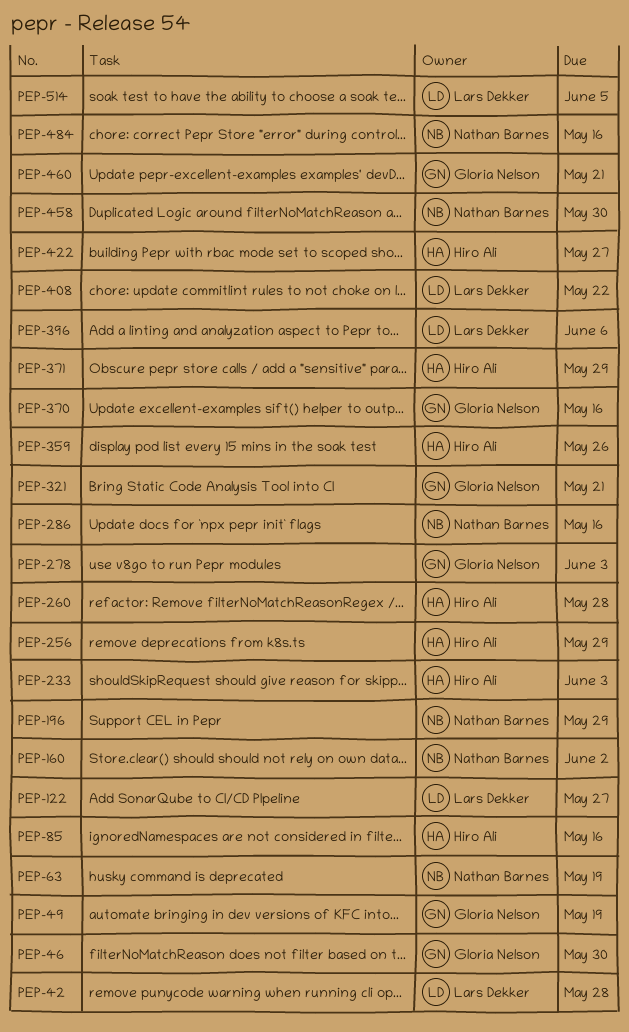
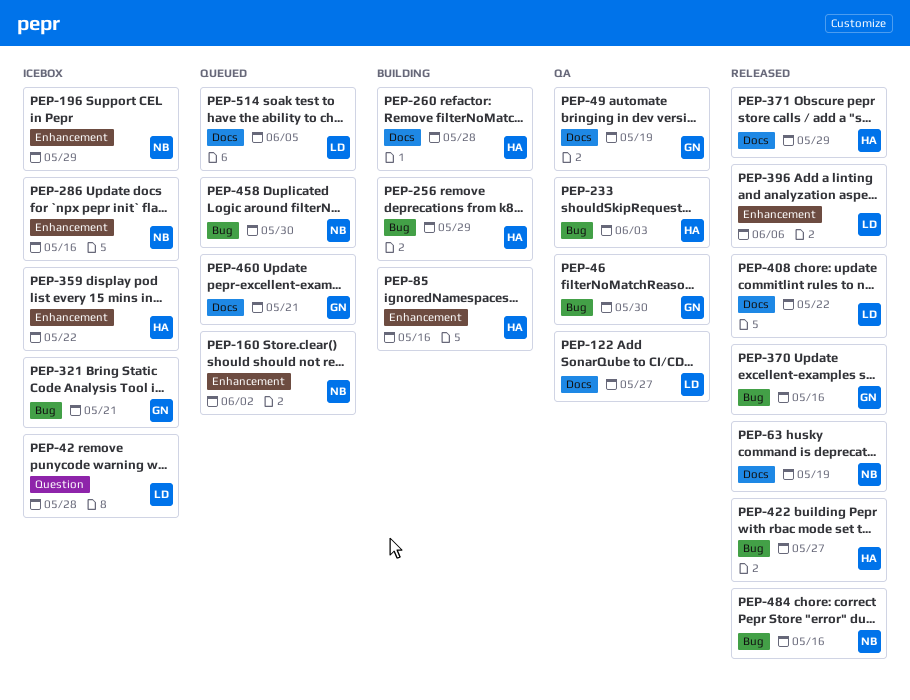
PEP-278: present -> none
PEP-359, due: May 26 -> May 22

